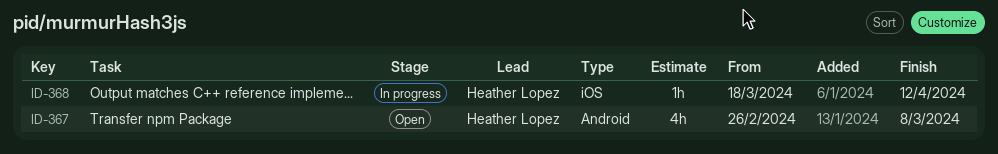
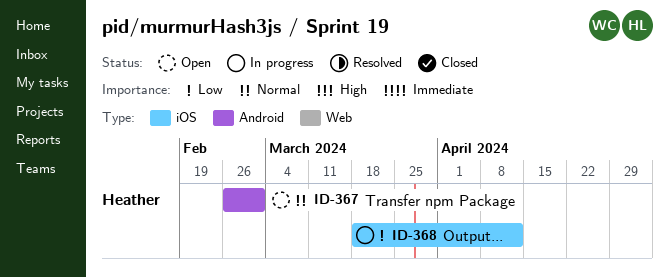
ID-367, due: Mar 8 -> Mar 1

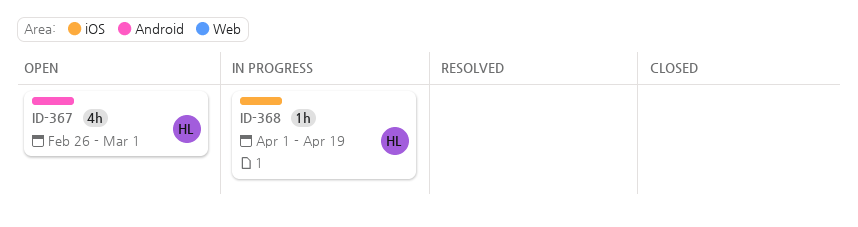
ID-368, start: Mar 18 -> Apr 1
ID-368, due: Apr 12 -> Apr 19

